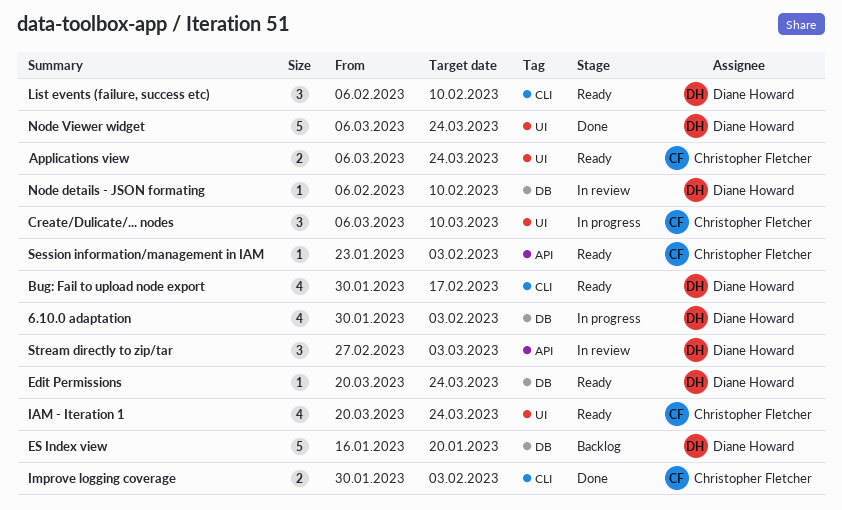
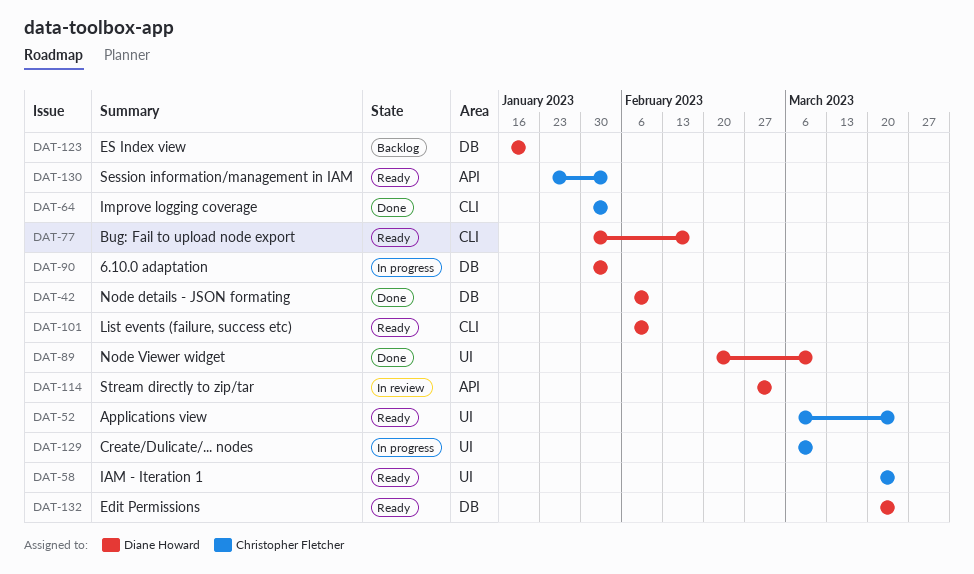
Node details - JSON formating, status: In review -> Done
Node Viewer widget, start: Mar 6 -> Feb 20
Node Viewer widget, due: Mar 24 -> Mar 10

